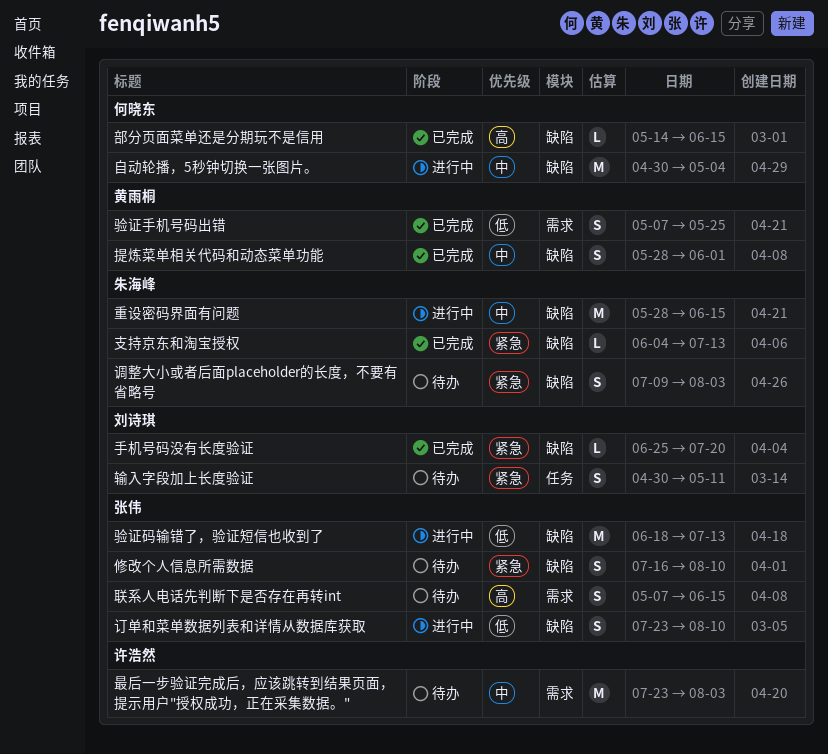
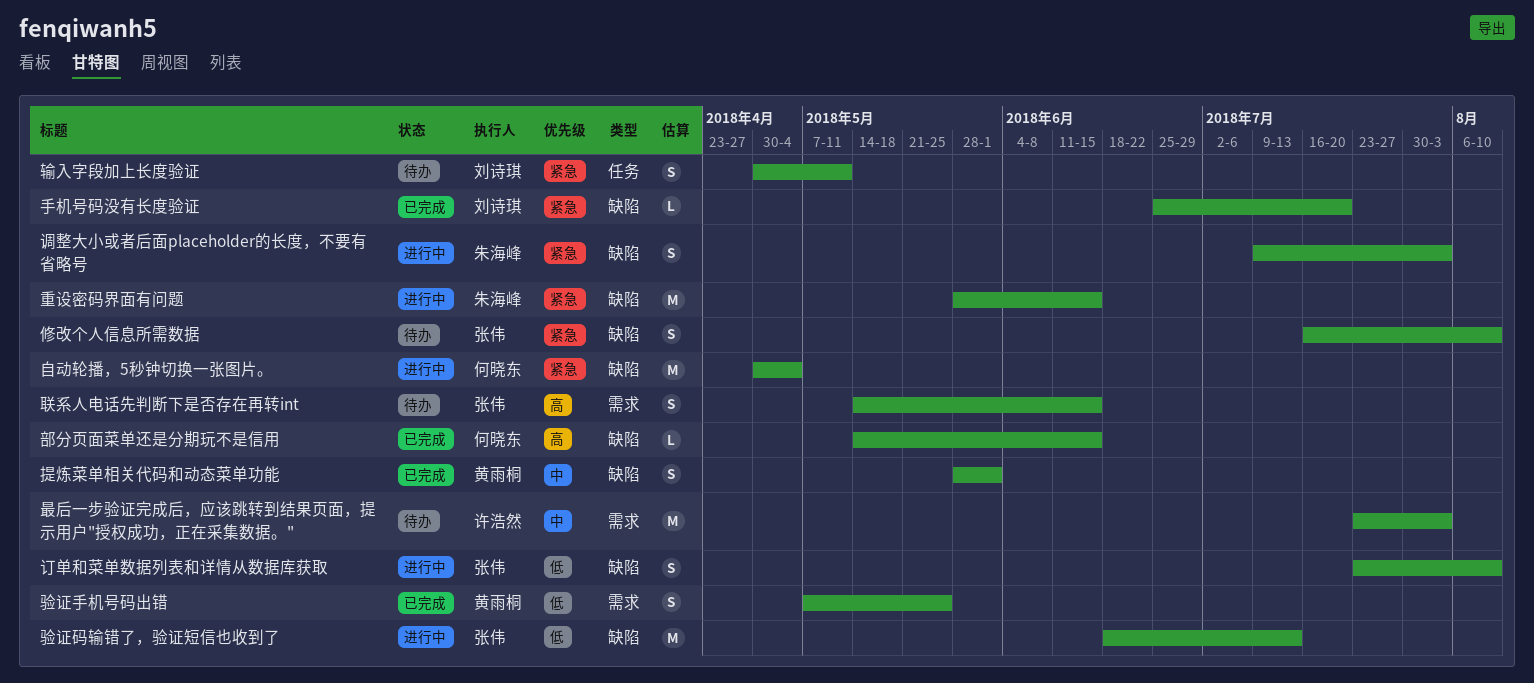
支持京东和淘宝授权: present -> none
联系人电话先判断下是否存在再转int, start: May 7 -> May 14
自动轮播，5秒钟切换一张图片。, priority: 中 -> 紧急
调整大小或者后面placeholder的长度，不要有省略号, status: 待办 -> 进行中
重设密码界面有问题, priority: 中 -> 紧急

